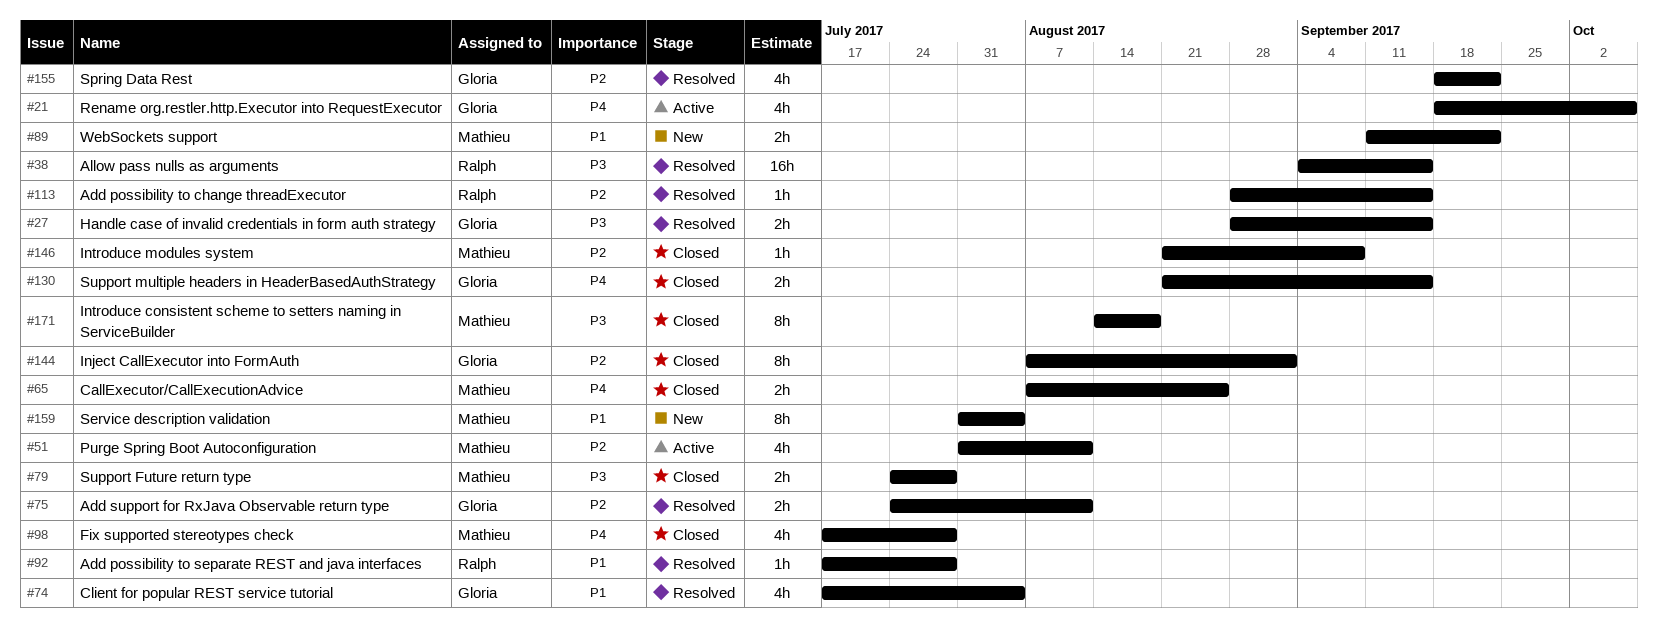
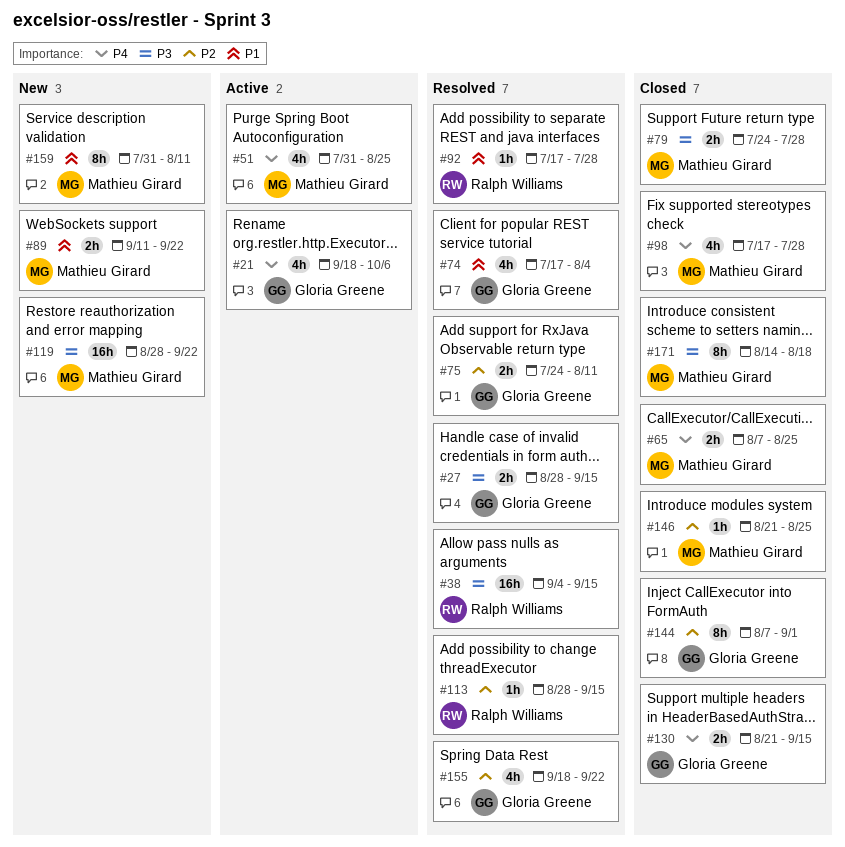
#51, priority: P2 -> P4
#51, due: Aug 11 -> Aug 25
#119: none -> present
#146, due: Sep 8 -> Aug 25
#159, due: Aug 4 -> Aug 11

